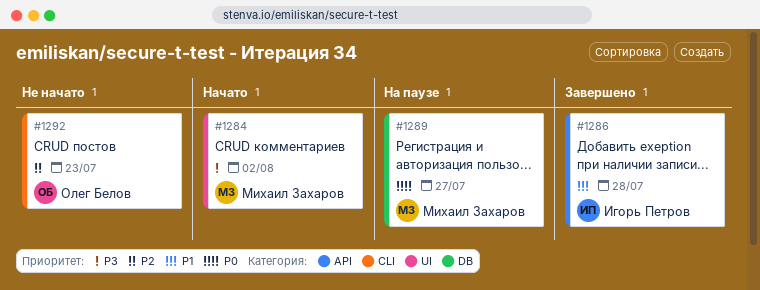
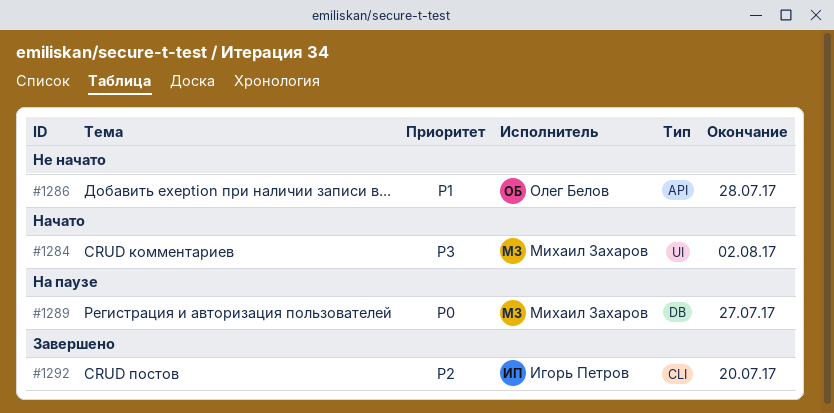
#1286, status: Завершено -> Не начато
#1286, owner: Игорь Петров -> Олег Белов
#1292, status: Не начато -> Завершено
#1292, owner: Олег Белов -> Игорь Петров
#1292, due: Jul 23 -> Jul 20

